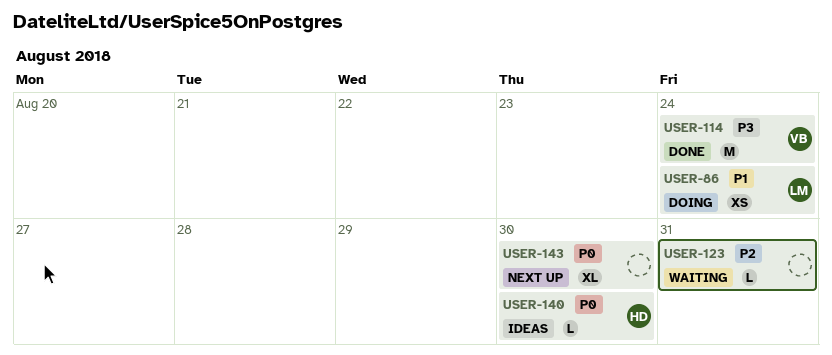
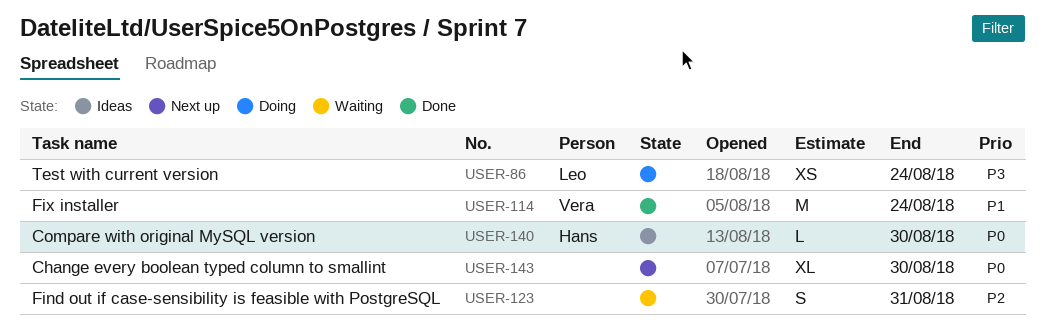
USER-86, priority: P1 -> P3
USER-114, priority: P3 -> P1
USER-123, estimate: L -> S

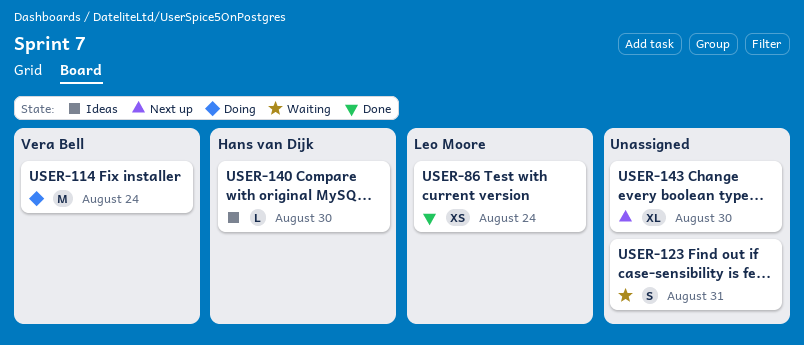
USER-86, status: Doing -> Done
USER-114, status: Done -> Doing

